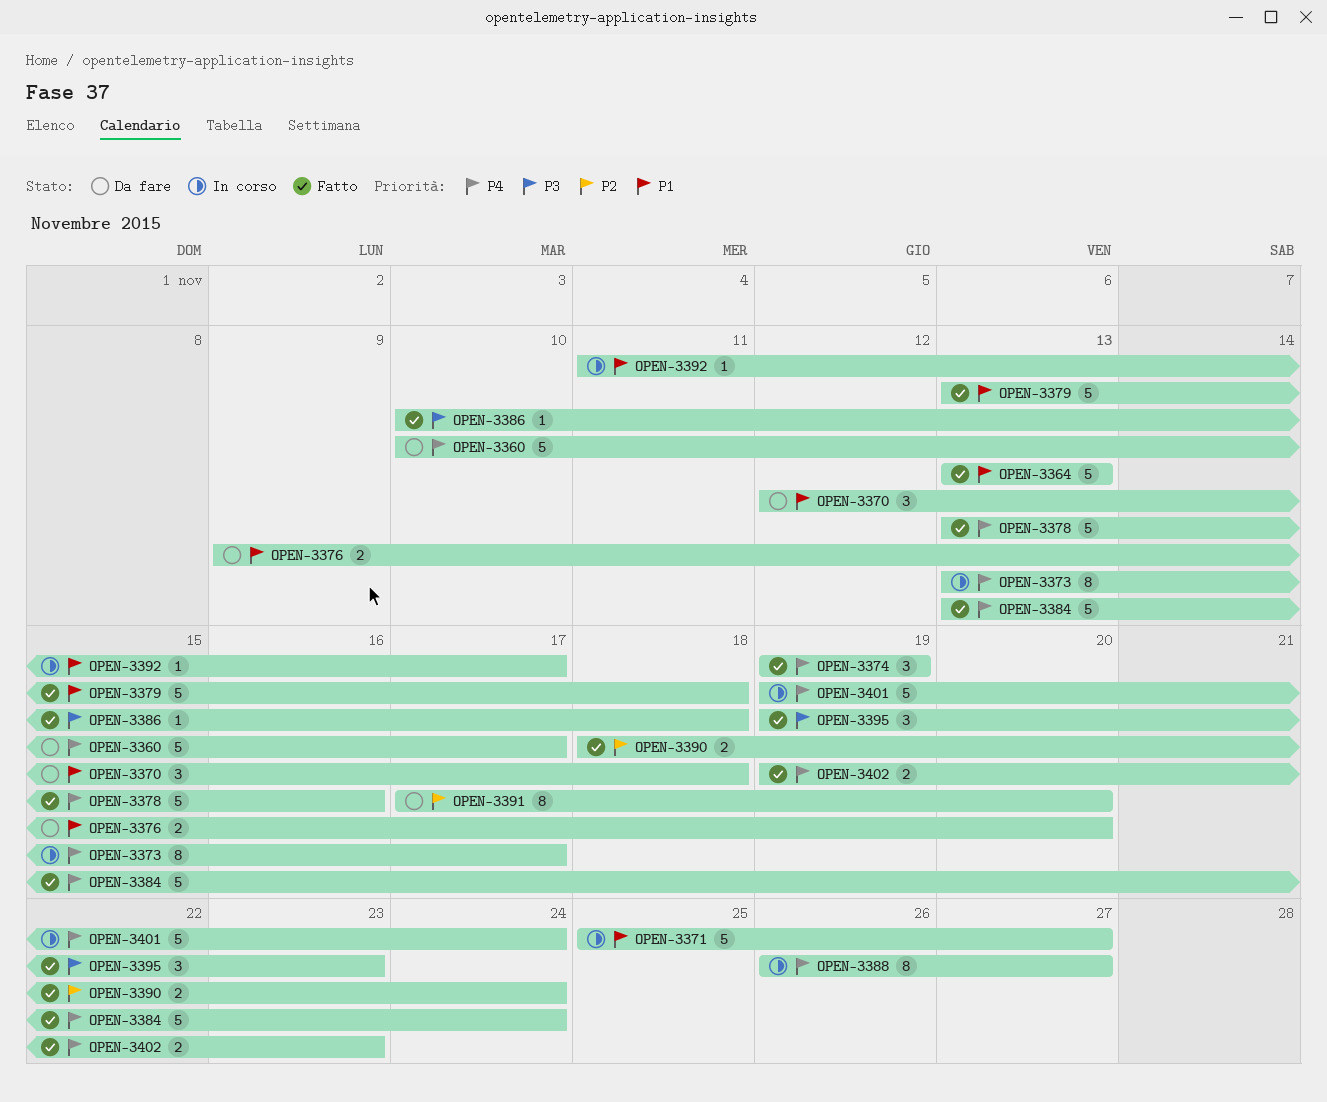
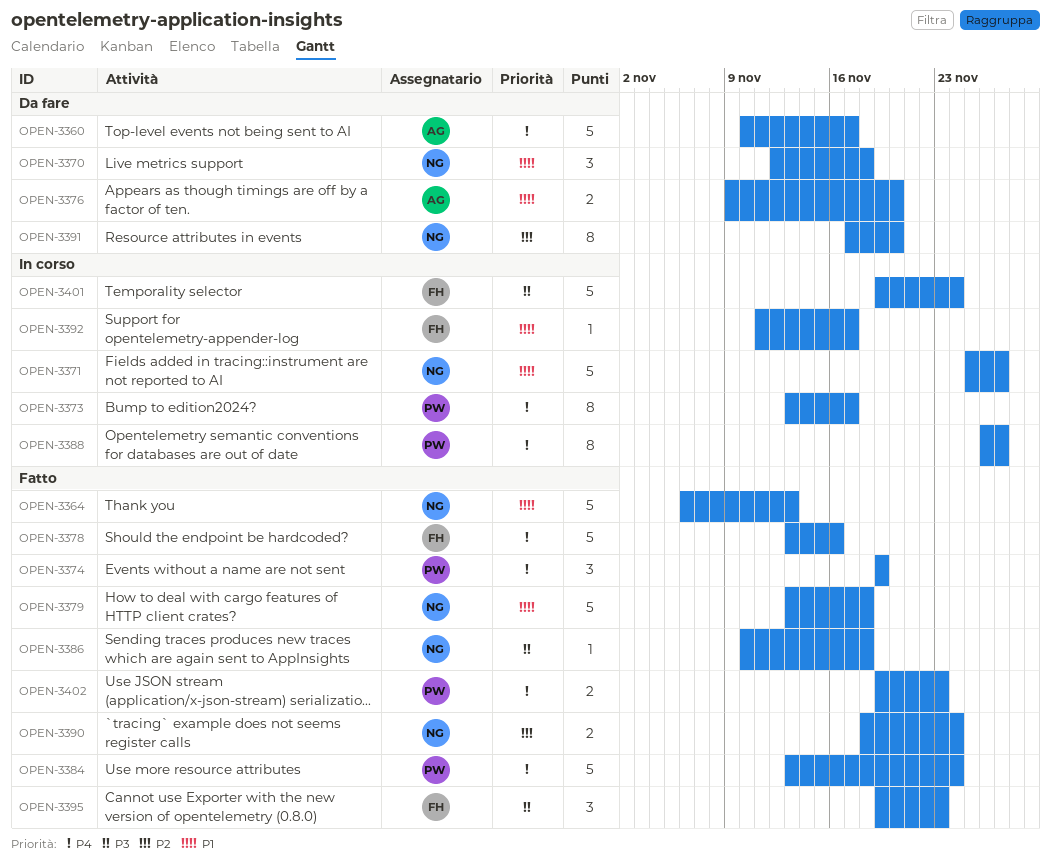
OPEN-3364, start: Nov 13 -> Nov 6
OPEN-3401, priority: P4 -> P3

